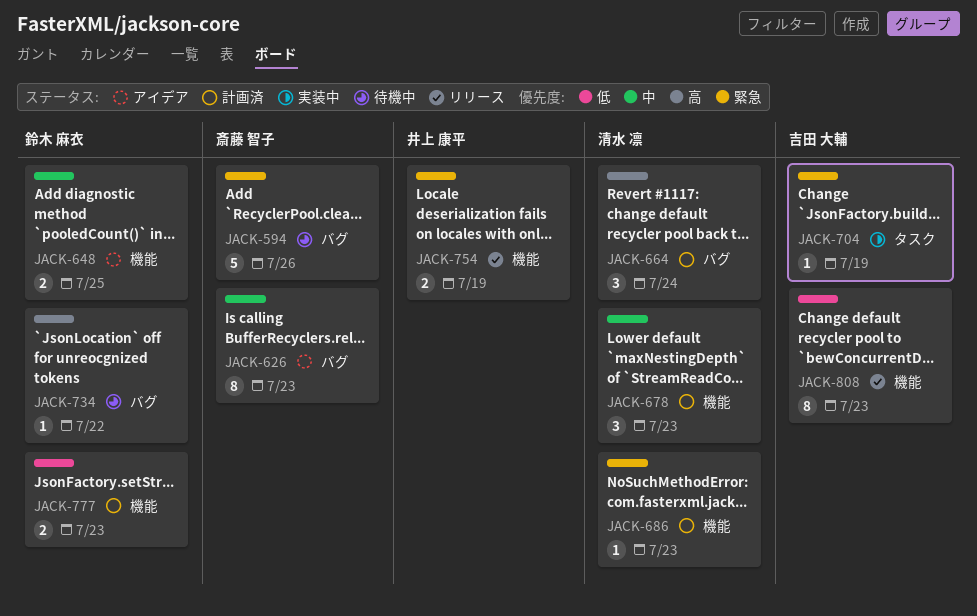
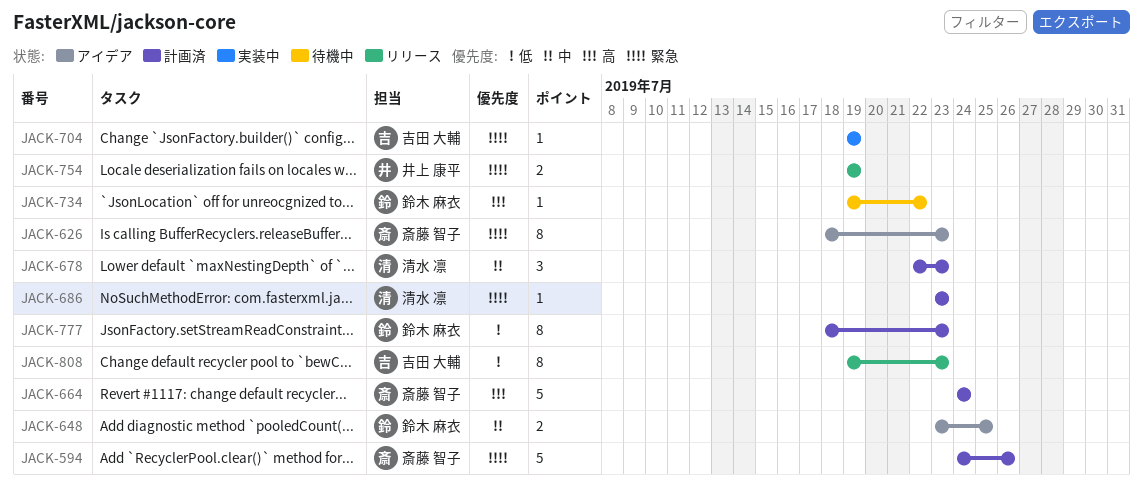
JACK-594, status: 待機中 -> 計画済
JACK-626, priority: 中 -> 緊急
JACK-664, owner: 清水 凛 -> 斎藤 智子
JACK-664, estimate: 3 -> 5
JACK-777, estimate: 2 -> 8

